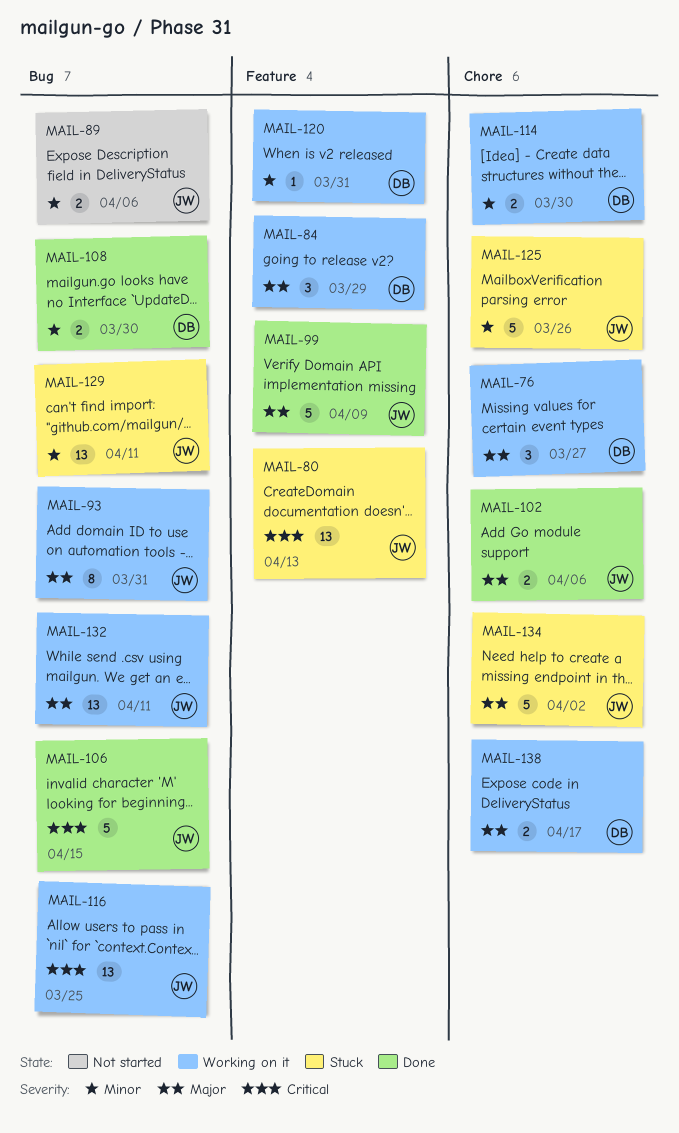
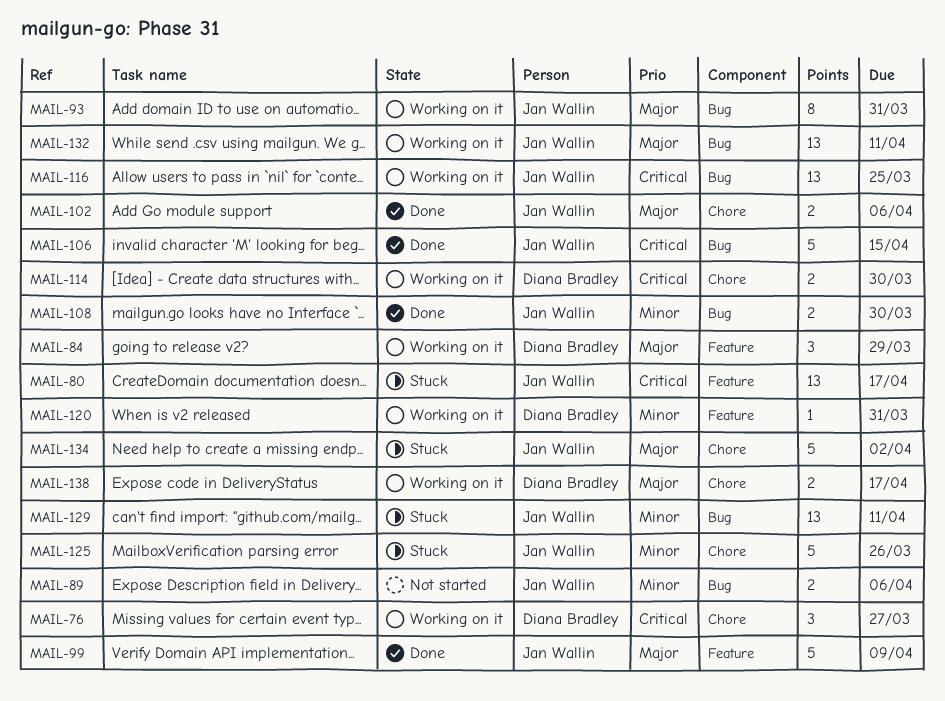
MAIL-76, priority: Major -> Critical
MAIL-80, due: Apr 13 -> Apr 17
MAIL-108, owner: Diana Bradley -> Jan Wallin
MAIL-114, priority: Minor -> Critical

